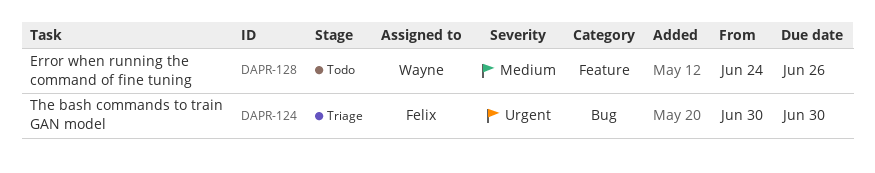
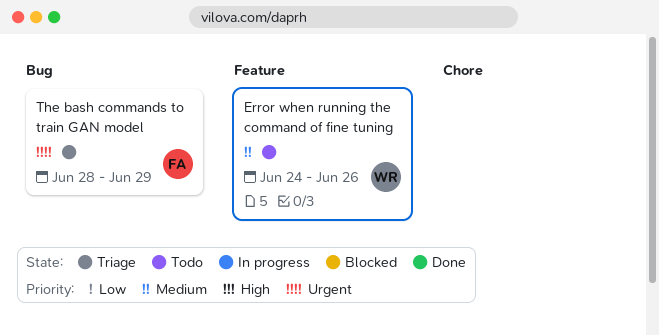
The bash commands to train GAN model, start: Jun 30 -> Jun 28
The bash commands to train GAN model, due: Jun 30 -> Jun 29

